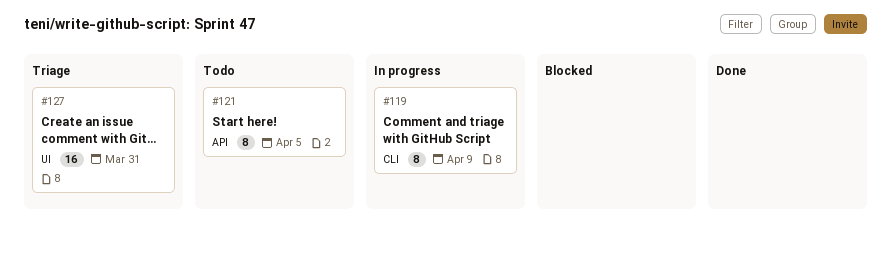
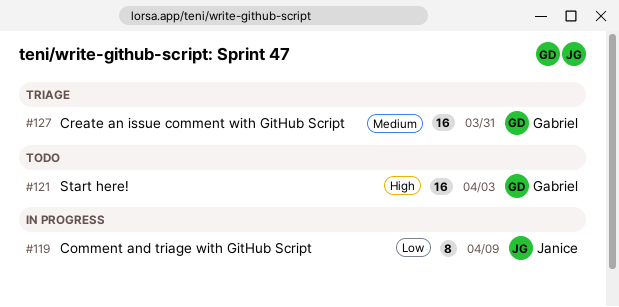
#121, estimate: 8 -> 16
#121, due: Apr 5 -> Apr 3

